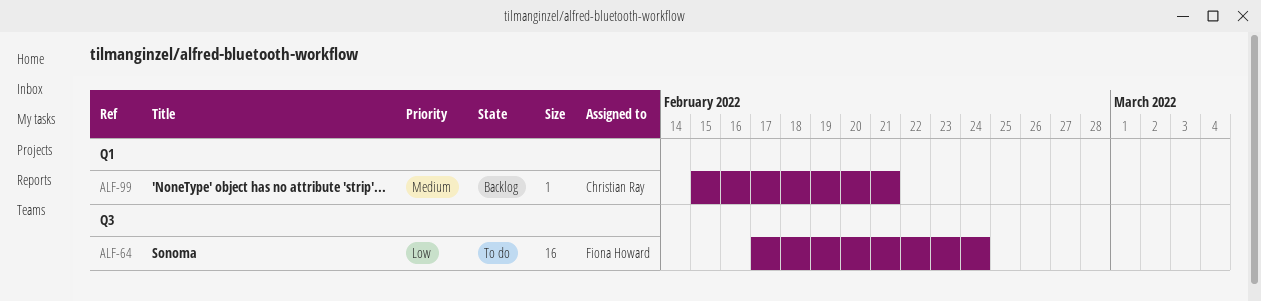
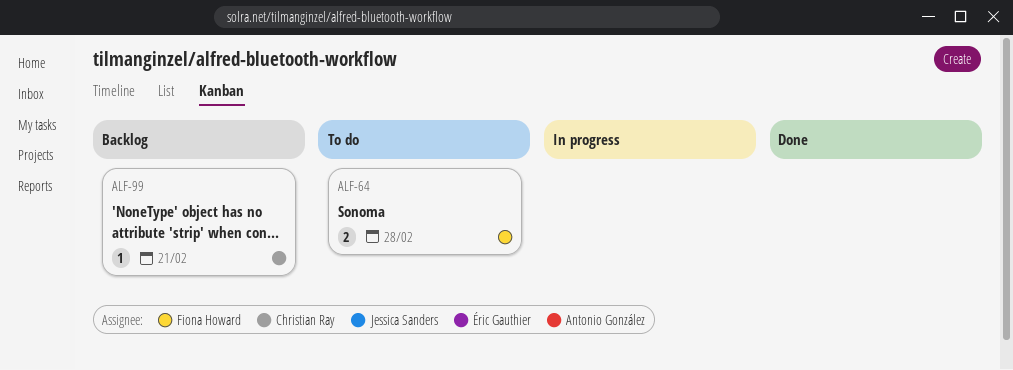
ALF-64, estimate: 16 -> 2
ALF-64, due: Feb 24 -> Feb 28

